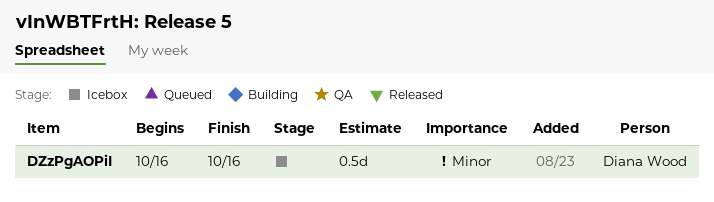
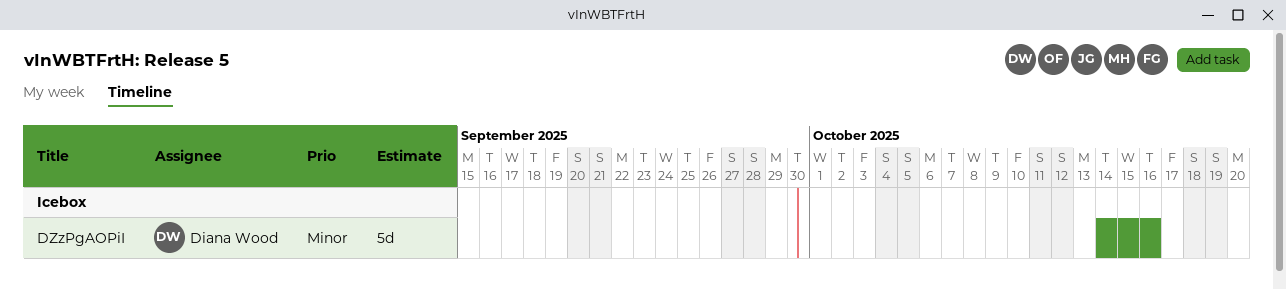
DZzPgAOPiI, estimate: 0.5d -> 5d
DZzPgAOPiI, start: Oct 16 -> Oct 14

